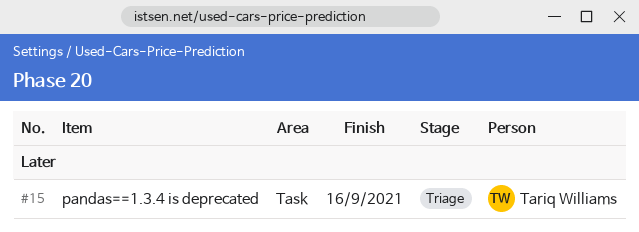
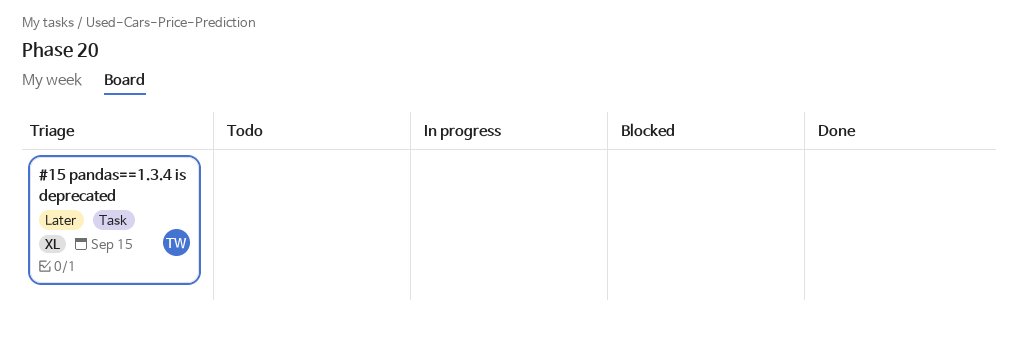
#15, due: Sep 16 -> Sep 15

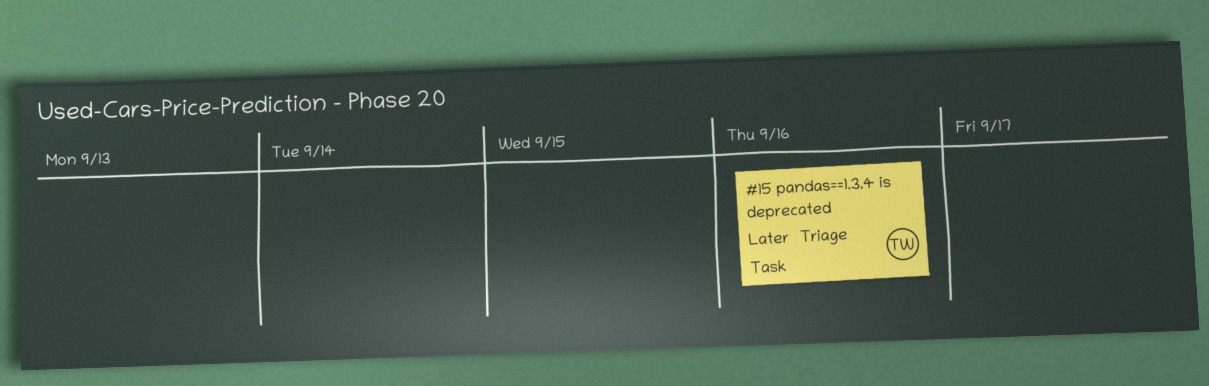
#15, due: Sep 15 -> Sep 16

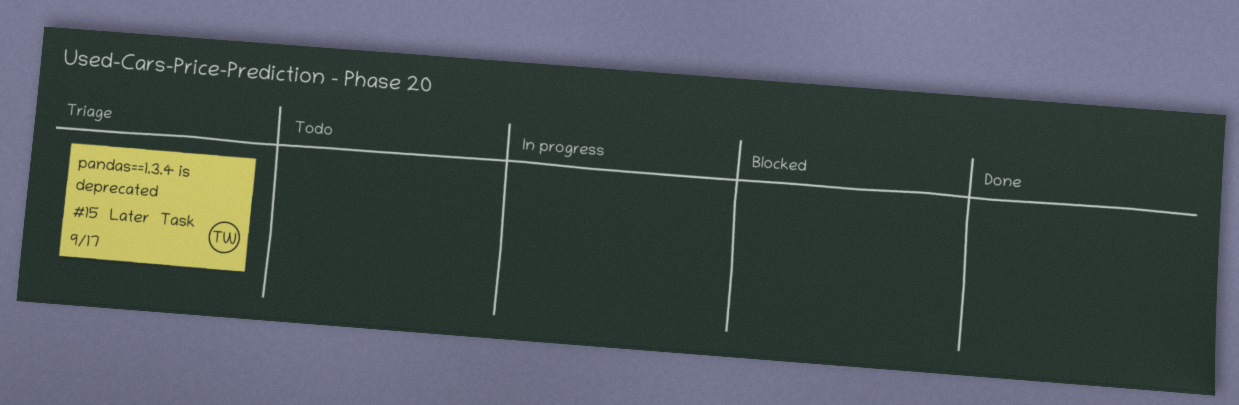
#15, due: Sep 16 -> Sep 17

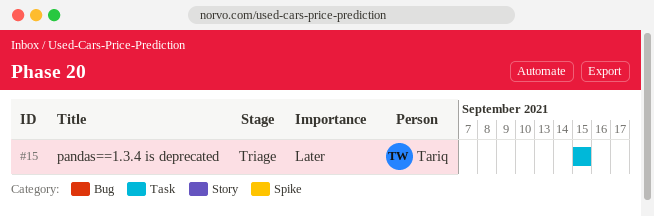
#15, due: Sep 17 -> Sep 15

